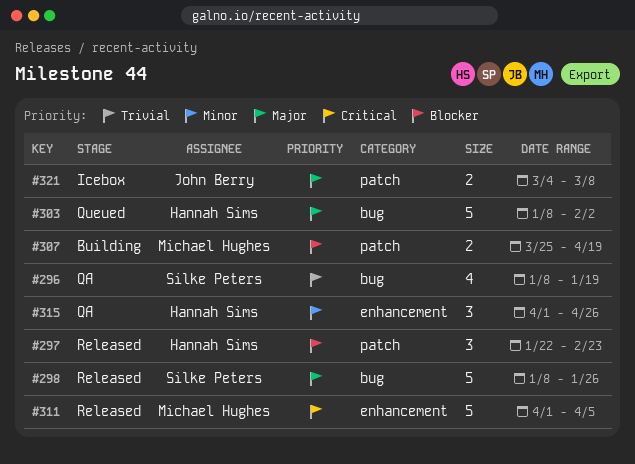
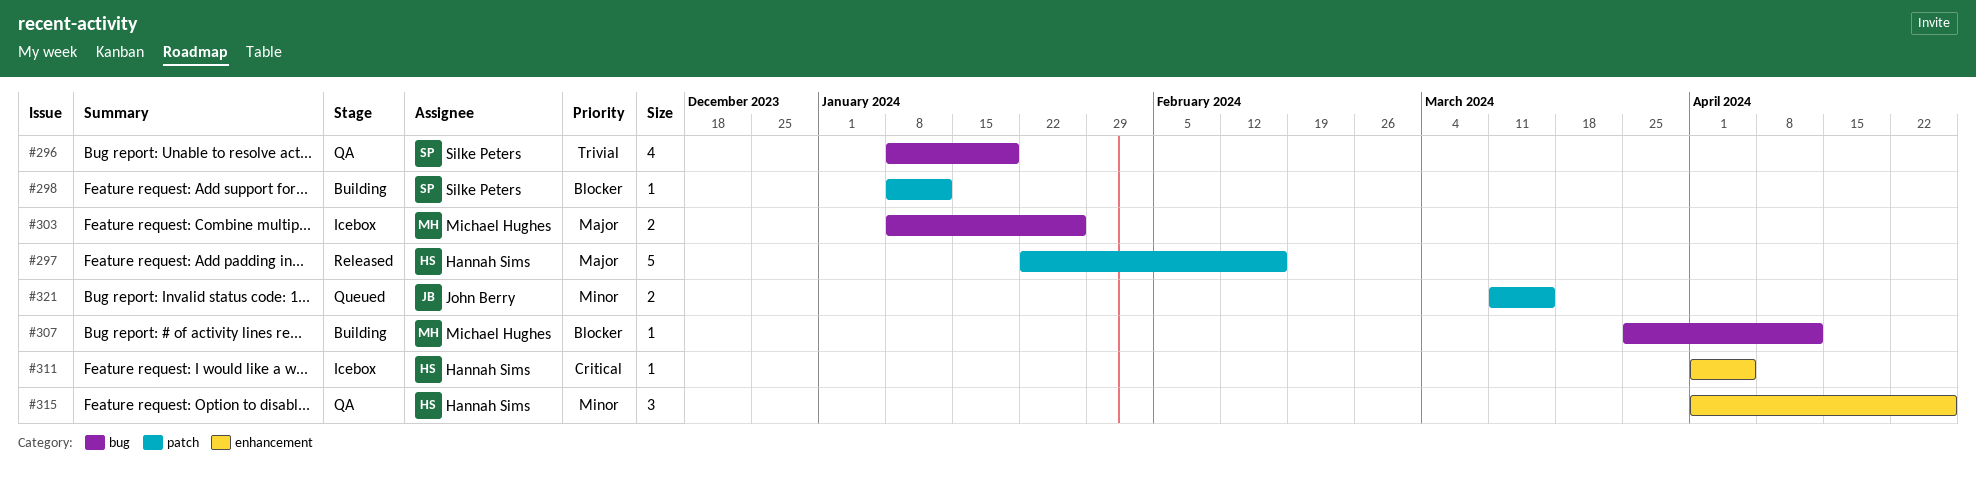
#297, priority: Blocker -> Major
#297, estimate: 3 -> 5
#297, due: Feb 23 -> Feb 16
#298, status: Released -> Building
#298, priority: Major -> Blocker
#298, label: bug -> patch
#298, estimate: 5 -> 1
#298, due: Jan 26 -> Jan 12
#303, status: Queued -> Icebox
#303, owner: Hannah Sims -> Michael Hughes
#303, estimate: 5 -> 2
#303, due: Feb 2 -> Jan 26
#307, label: patch -> bug
#307, estimate: 2 -> 1
#307, due: Apr 19 -> Apr 12
#311, status: Released -> Icebox
#311, owner: Michael Hughes -> Hannah Sims
#311, estimate: 5 -> 1
#321, status: Icebox -> Queued
#321, priority: Major -> Minor
#321, start: Mar 4 -> Mar 11
#321, due: Mar 8 -> Mar 15

